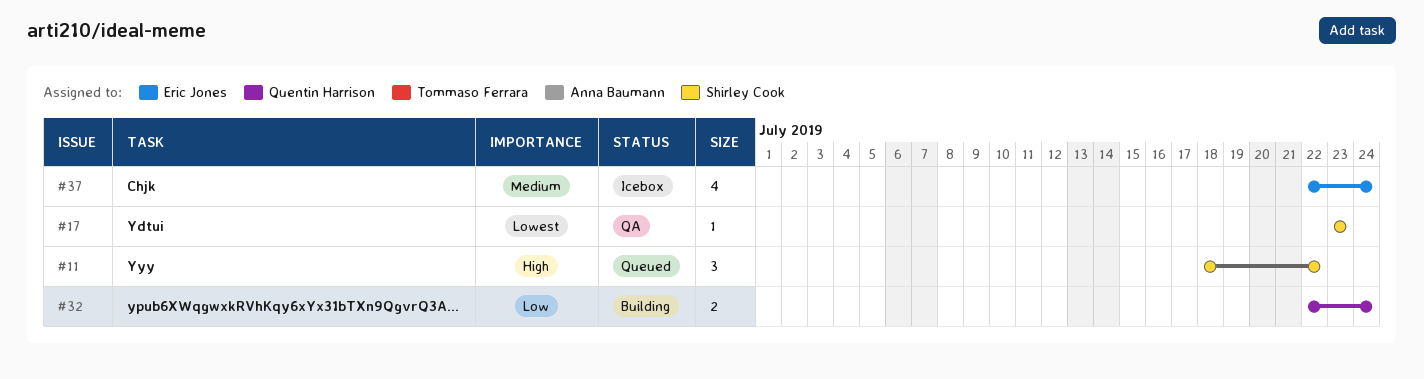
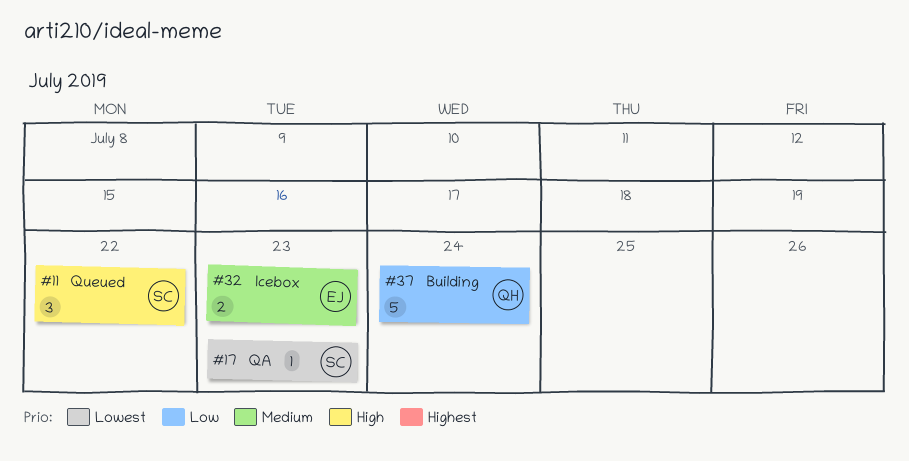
#32, status: Building -> Icebox
#32, owner: Quentin Harrison -> Eric Jones
#32, priority: Low -> Medium
#32, due: Jul 24 -> Jul 23
#37, status: Icebox -> Building
#37, owner: Eric Jones -> Quentin Harrison
#37, priority: Medium -> Low
#37, estimate: 4 -> 5

